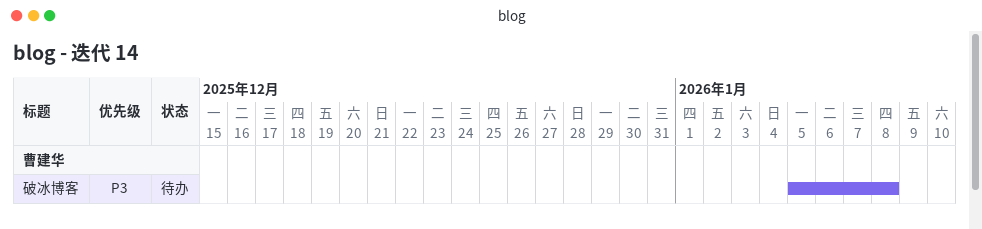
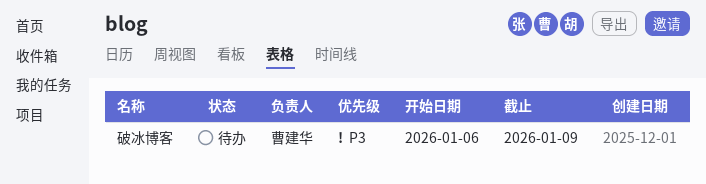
破冰博客, start: Jan 5 -> Jan 6
破冰博客, due: Jan 8 -> Jan 9

